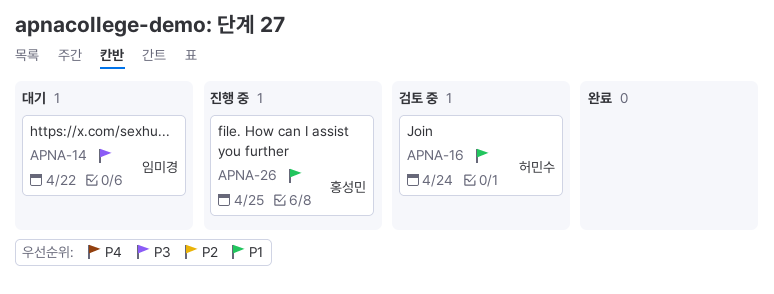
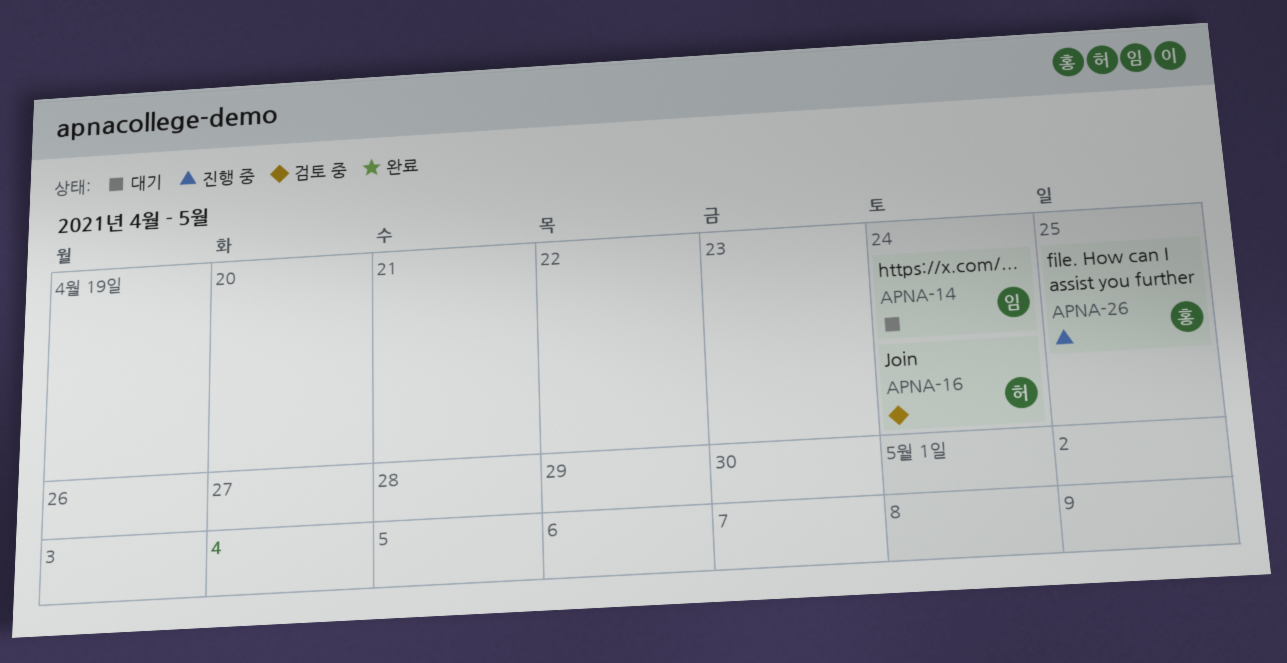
APNA-14, due: Apr 22 -> Apr 24

